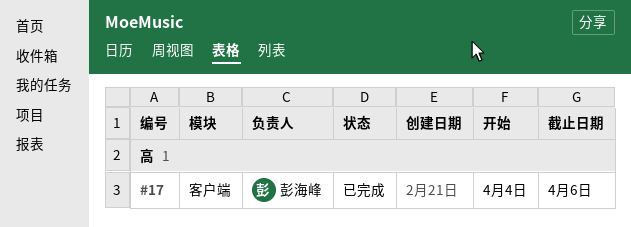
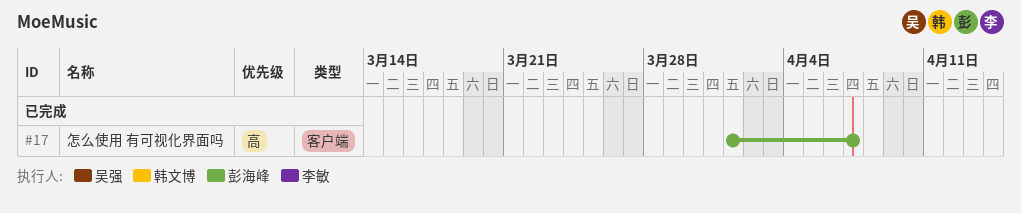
#17, start: Apr 4 -> Apr 1
#17, due: Apr 6 -> Apr 7

